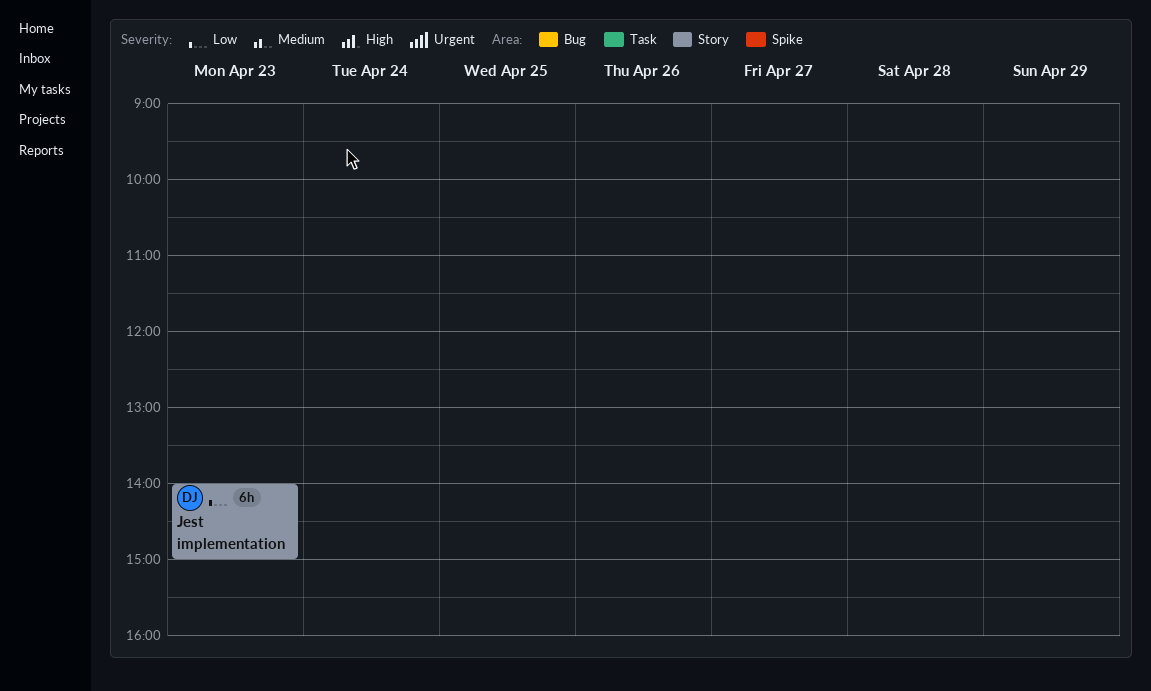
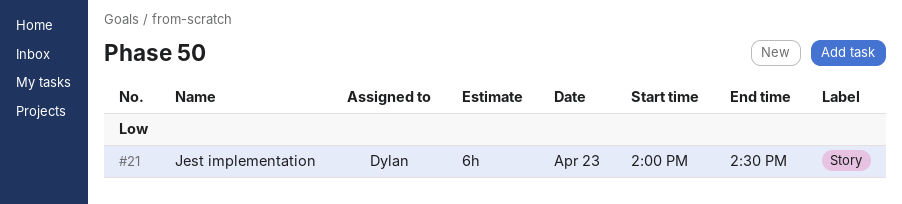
Jest implementation, ends: 15:00 -> 14:30

